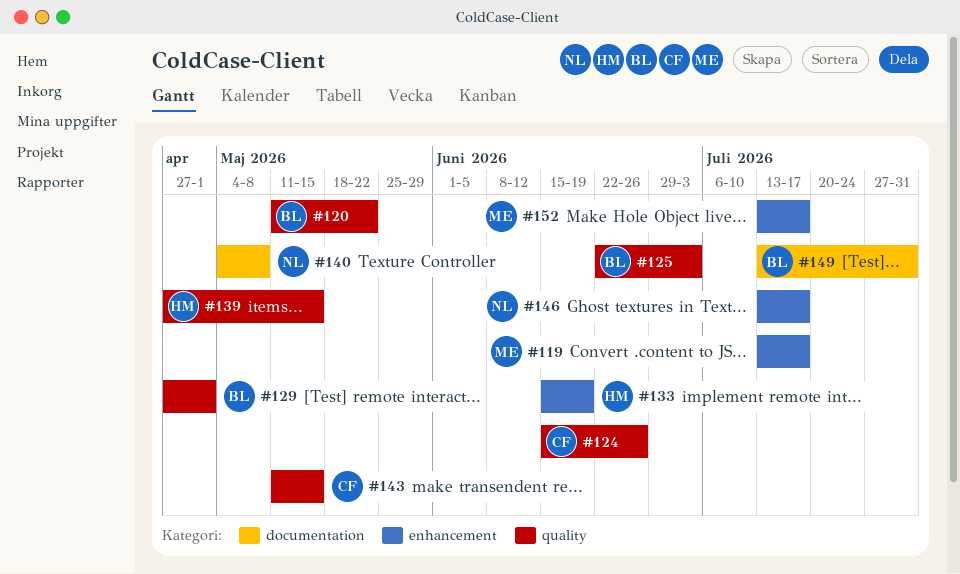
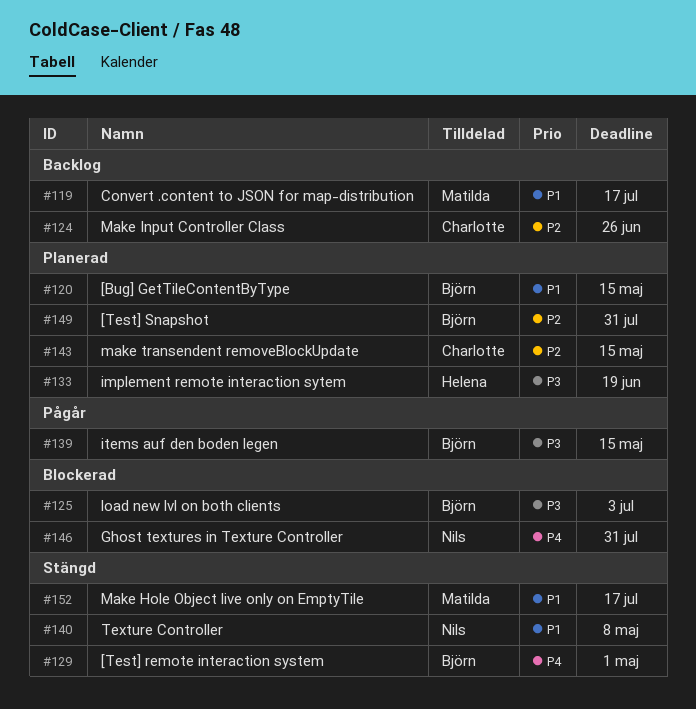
#120, due: May 22 -> May 15
#139, owner: Helena -> Björn
#146, due: Jul 17 -> Jul 31

